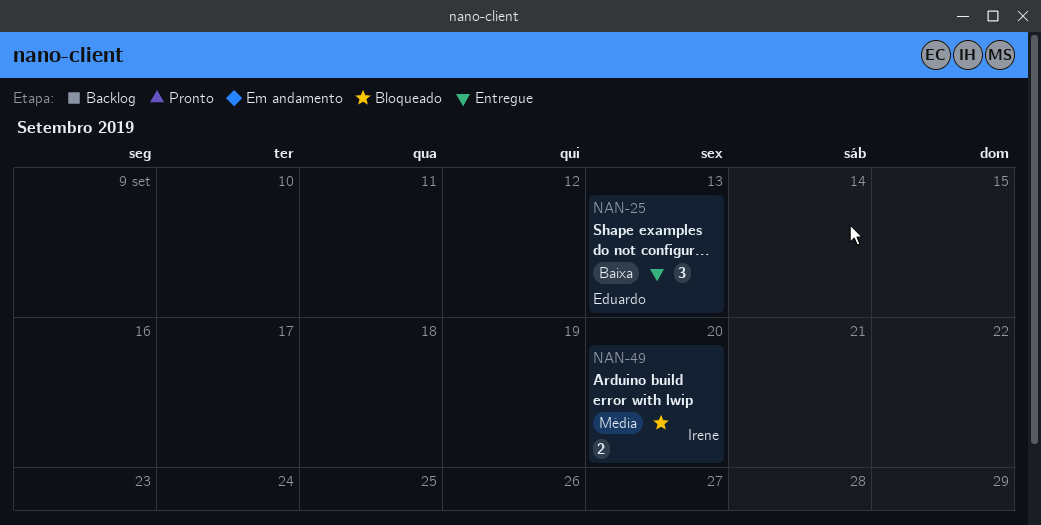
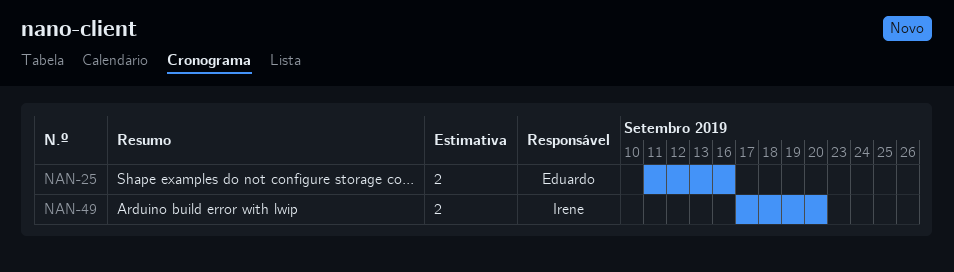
NAN-25, estimate: 3 -> 2
NAN-25, due: Sep 13 -> Sep 16

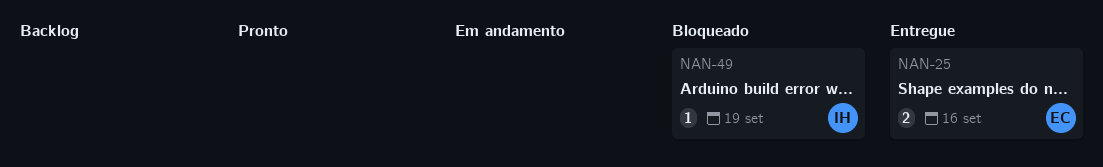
NAN-49, estimate: 2 -> 1
NAN-49, due: Sep 20 -> Sep 19

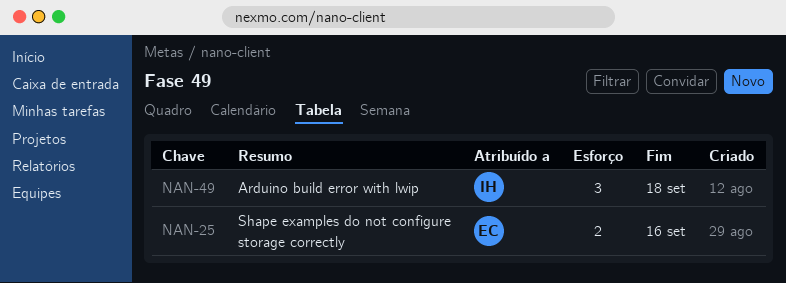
NAN-49, estimate: 1 -> 3
NAN-49, due: Sep 19 -> Sep 18

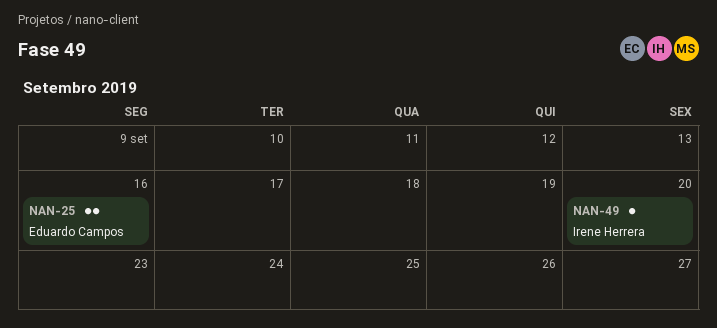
NAN-49, estimate: 3 -> 1
NAN-49, due: Sep 18 -> Sep 20

